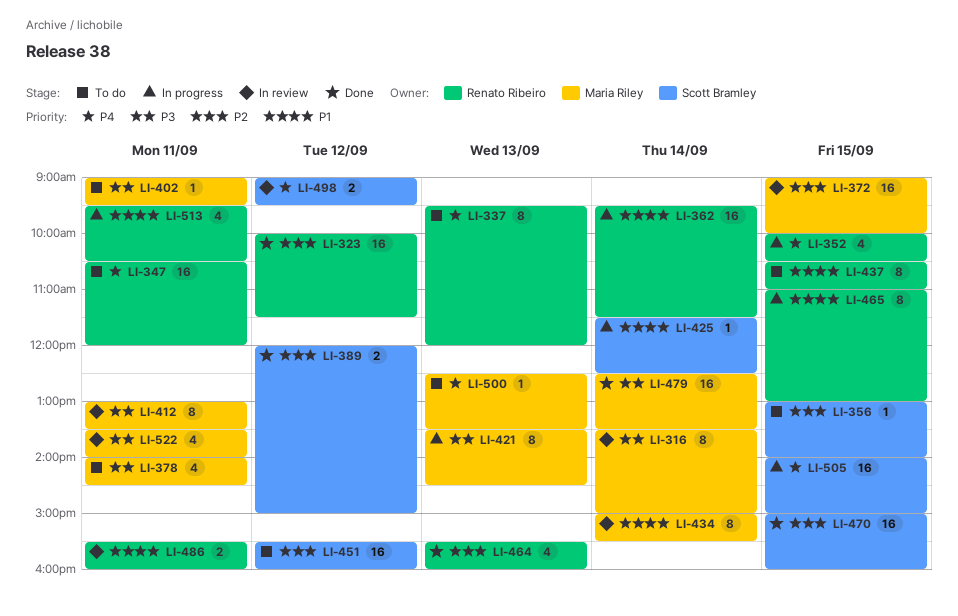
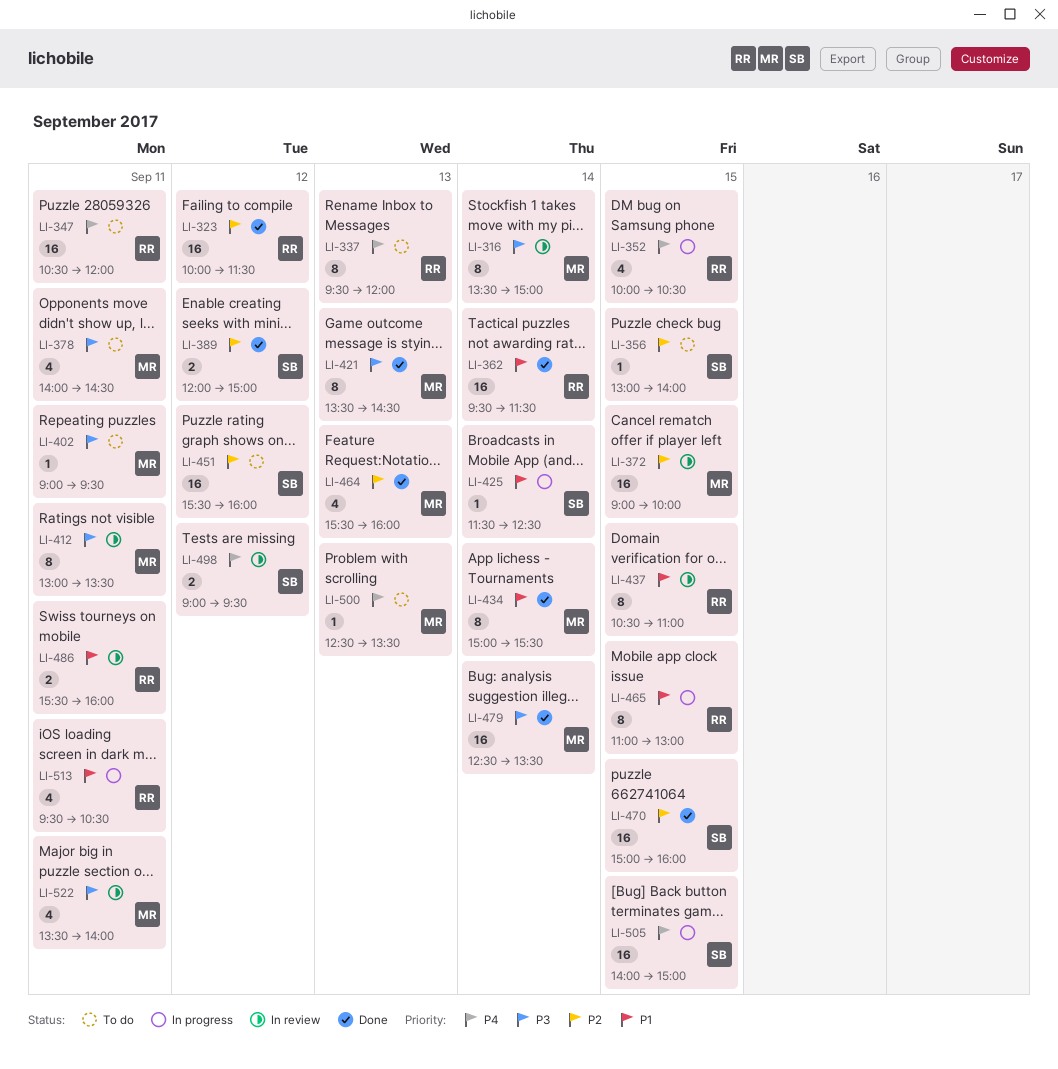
LI-362, status: In progress -> Done
LI-421, status: In progress -> Done
LI-434, status: In review -> Done
LI-437, status: To do -> In review
LI-464, owner: Renato Ribeiro -> Maria Riley

